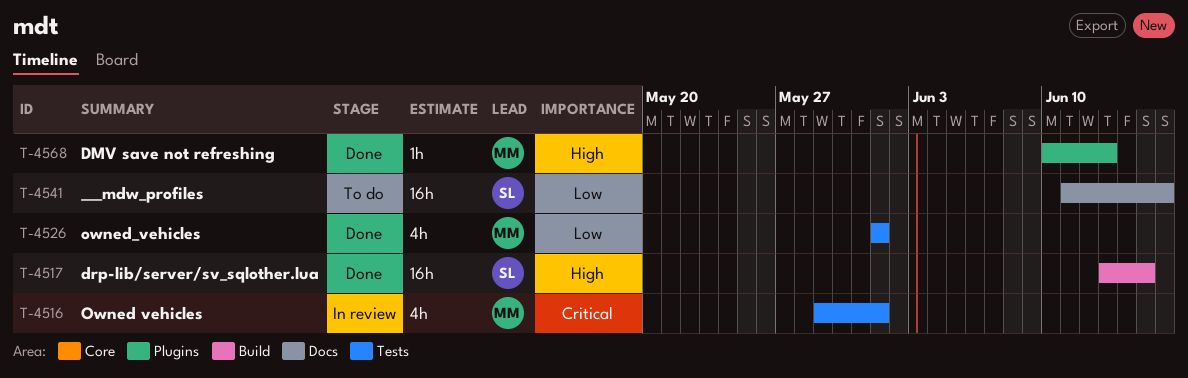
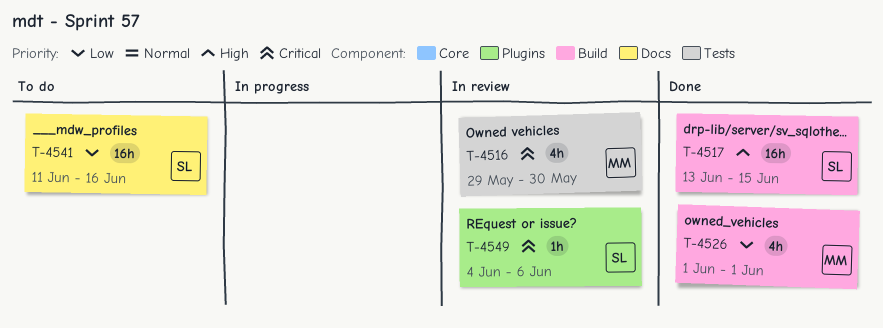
T-4516, due: Jun 1 -> May 30
T-4526, label: Tests -> Build
T-4549: none -> present
T-4568: present -> none

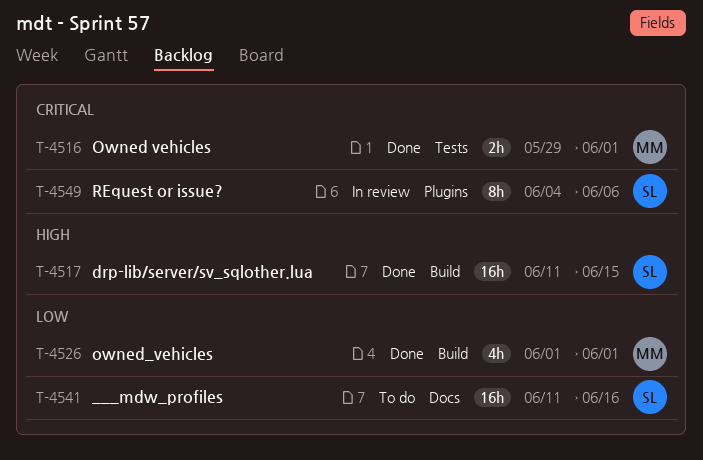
T-4516, status: In review -> Done
T-4516, estimate: 4h -> 2h
T-4516, due: May 30 -> Jun 1
T-4517, start: Jun 13 -> Jun 11
T-4549, estimate: 1h -> 8h

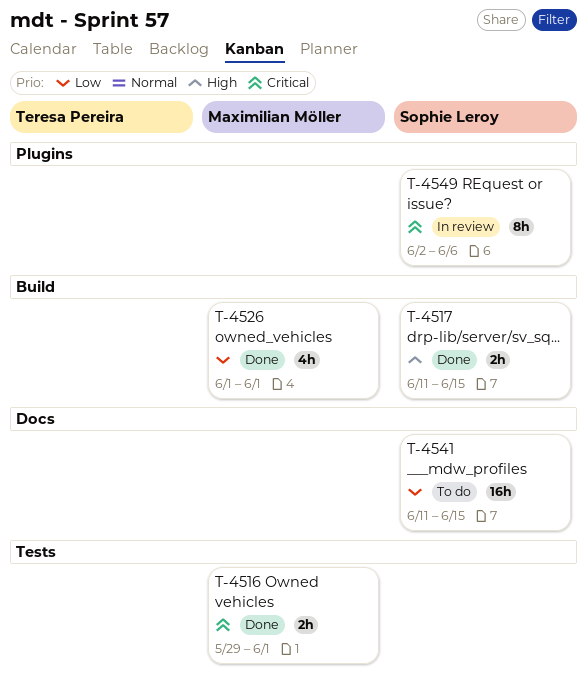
T-4517, estimate: 16h -> 2h
T-4541, due: Jun 16 -> Jun 15
T-4549, start: Jun 4 -> Jun 2

